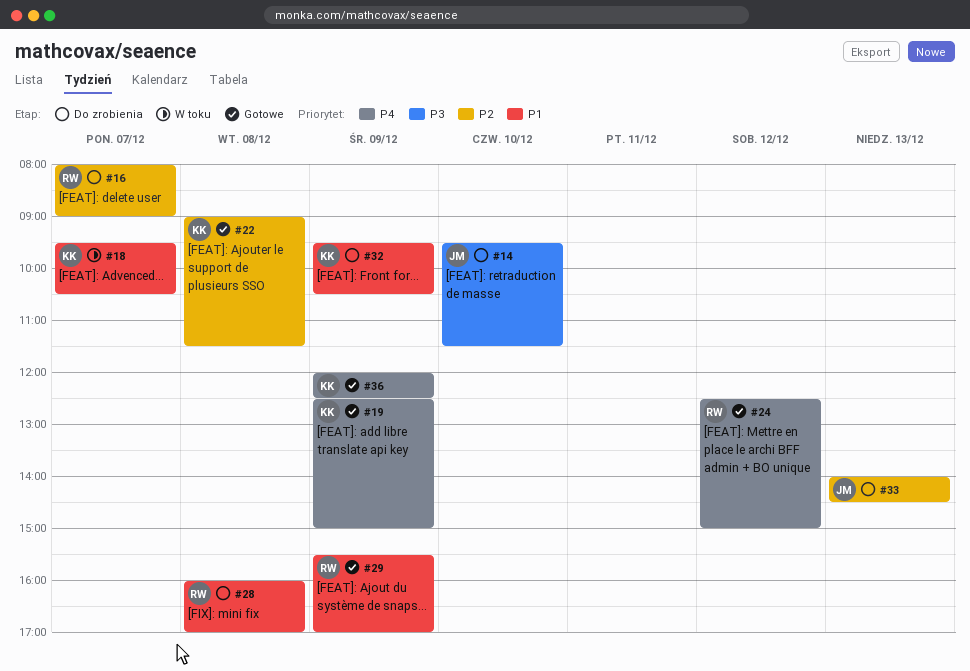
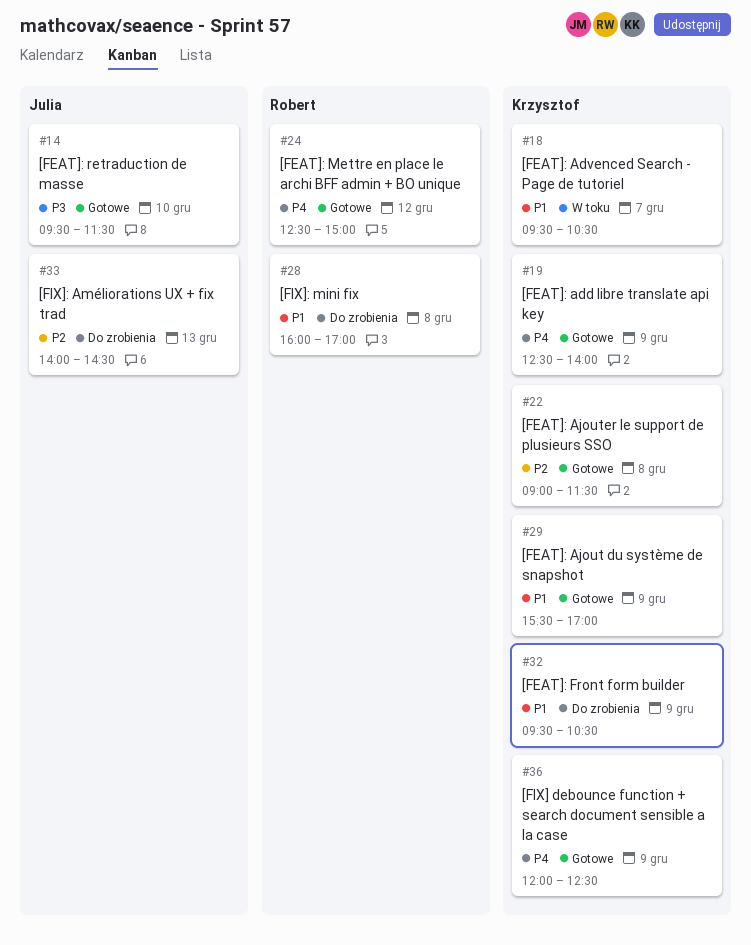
#14, status: Do zrobienia -> Gotowe
#16: present -> none
#19, ends: 15:00 -> 14:00
#29, owner: Robert -> Krzysztof

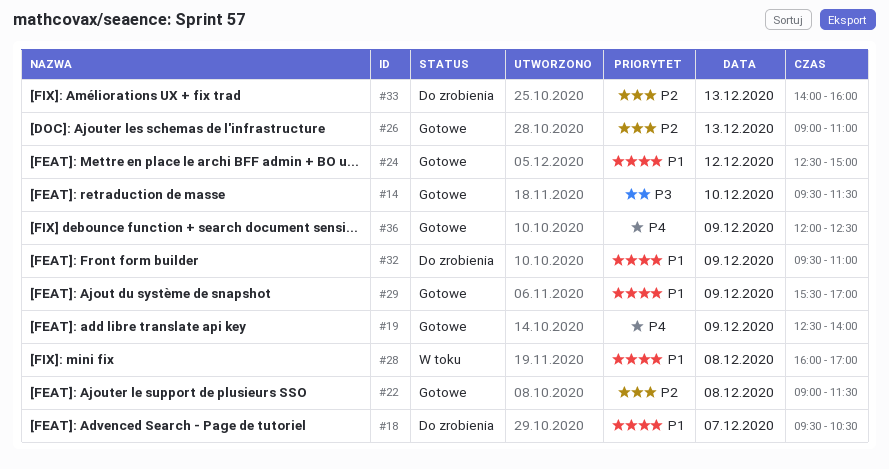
#18, status: W toku -> Do zrobienia
#24, priority: P4 -> P1
#26: none -> present
#28, status: Do zrobienia -> W toku
#32, ends: 10:30 -> 11:00
#33, ends: 14:30 -> 16:00

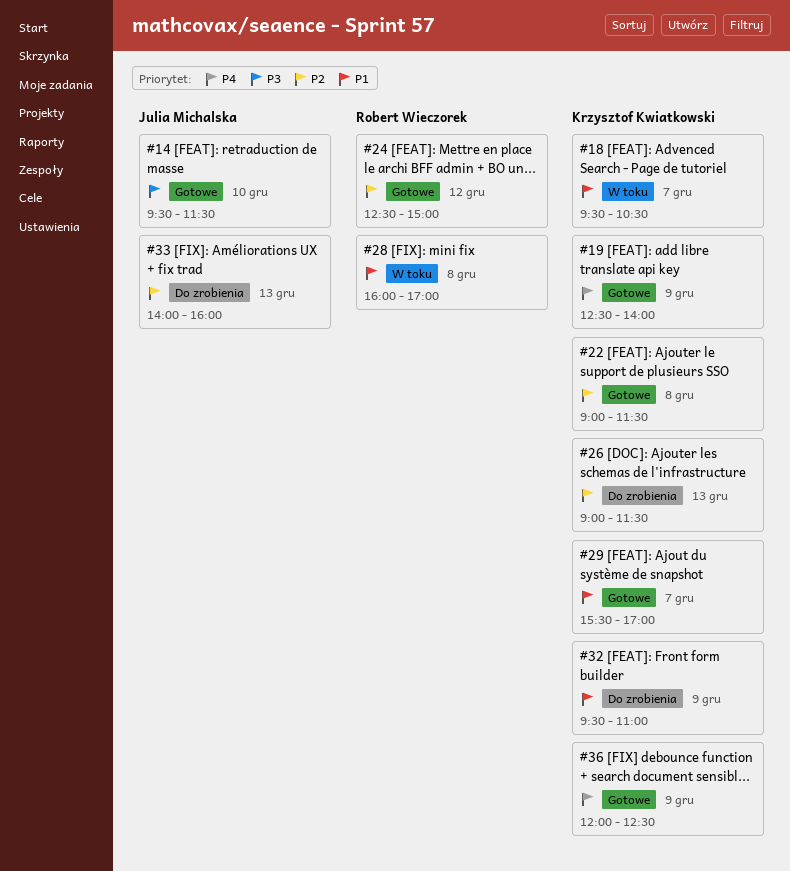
#18, status: Do zrobienia -> W toku
#24, priority: P1 -> P2
#26, status: Gotowe -> Do zrobienia
#26, ends: 11:00 -> 11:30
#29, day: Dec 9 -> Dec 7

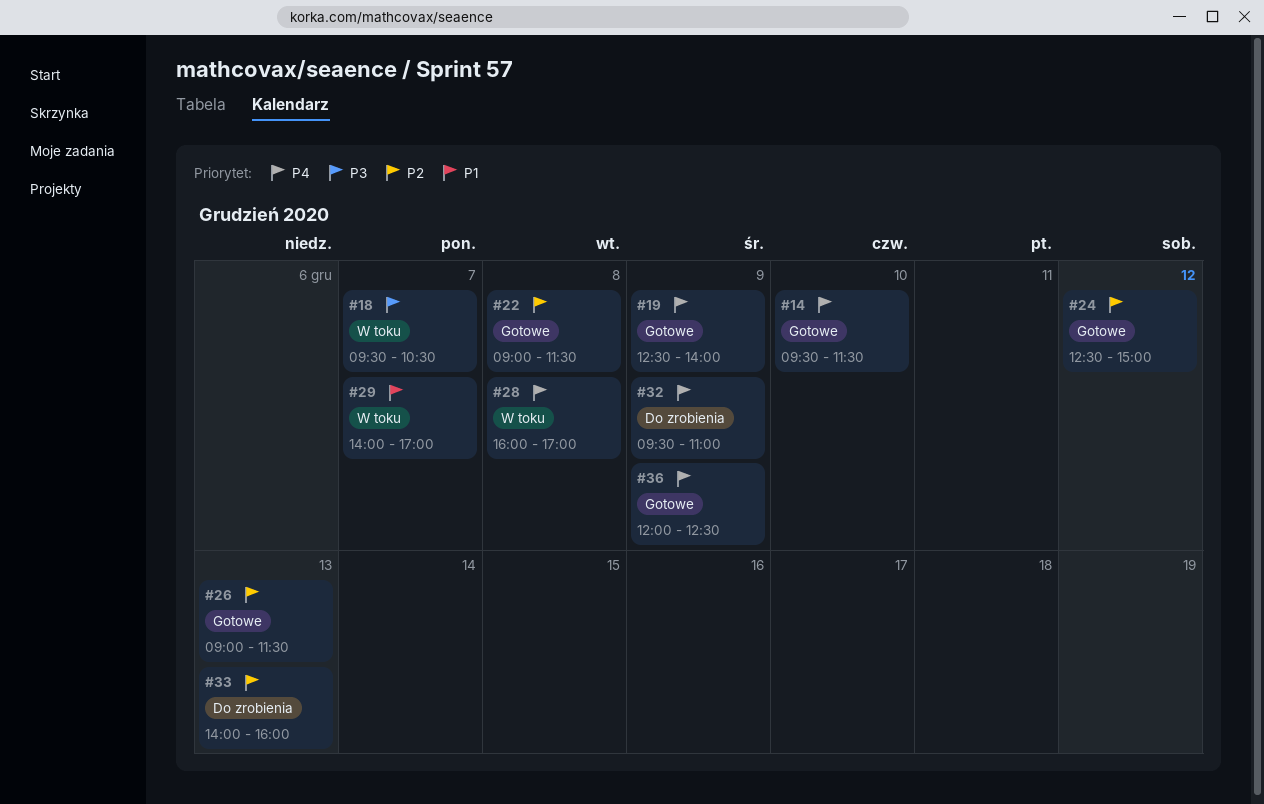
#14, priority: P3 -> P4
#18, priority: P1 -> P3
#26, status: Do zrobienia -> Gotowe
#28, priority: P1 -> P4
#29, status: Gotowe -> W toku
#29, begins: 15:30 -> 14:00
#32, priority: P1 -> P4

